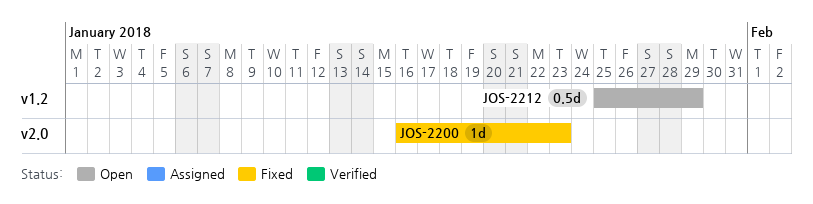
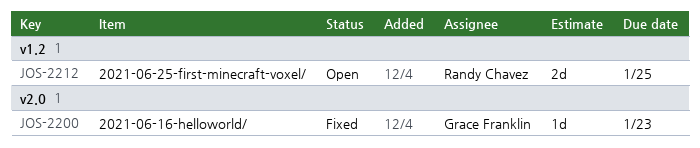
JOS-2212, estimate: 0.5d -> 2d
JOS-2212, due: Jan 29 -> Jan 25

